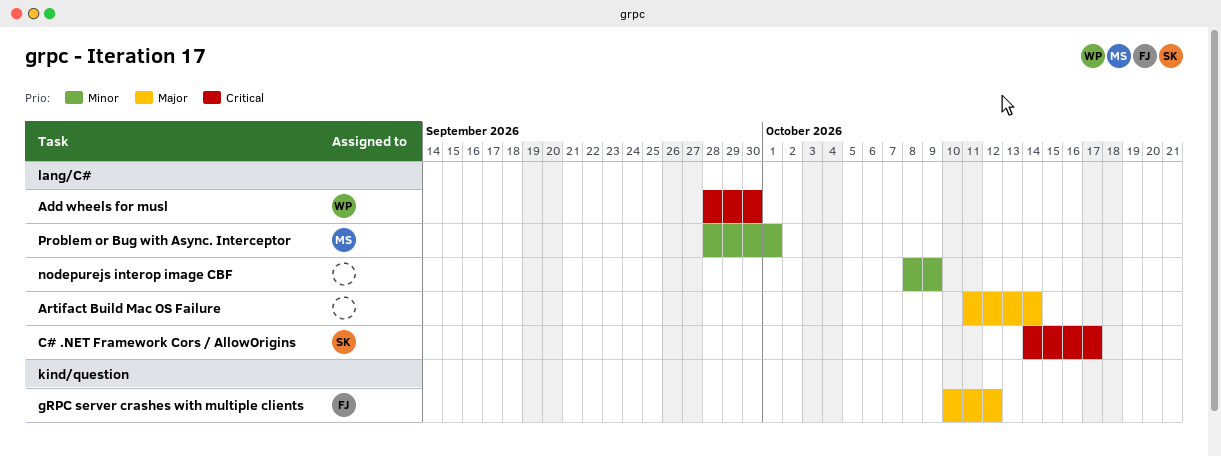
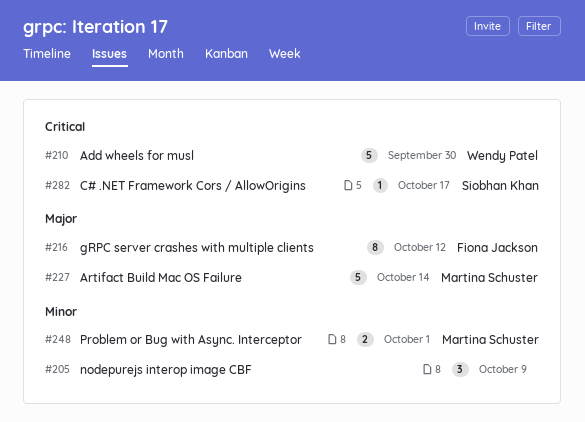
Artifact Build Mac OS Failure, owner: none -> Martina Schuster

